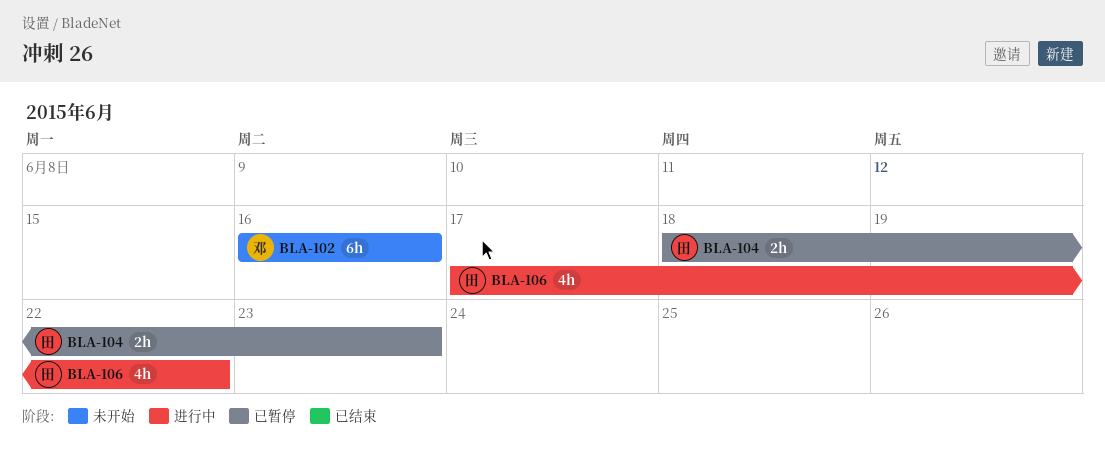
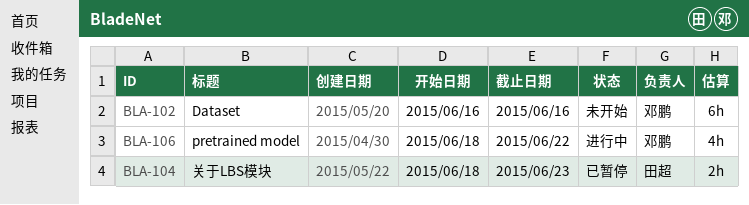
BLA-106, owner: 田超 -> 邓鹏
BLA-106, start: Jun 17 -> Jun 18

